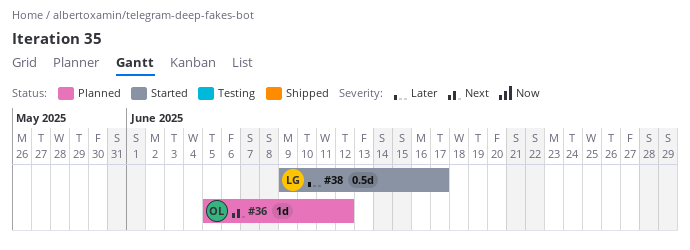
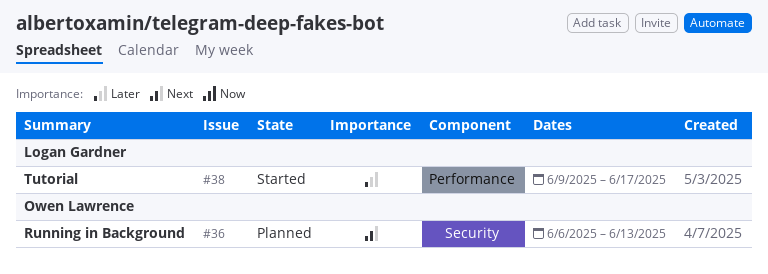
#36, start: Jun 5 -> Jun 6
#36, due: Jun 12 -> Jun 13

